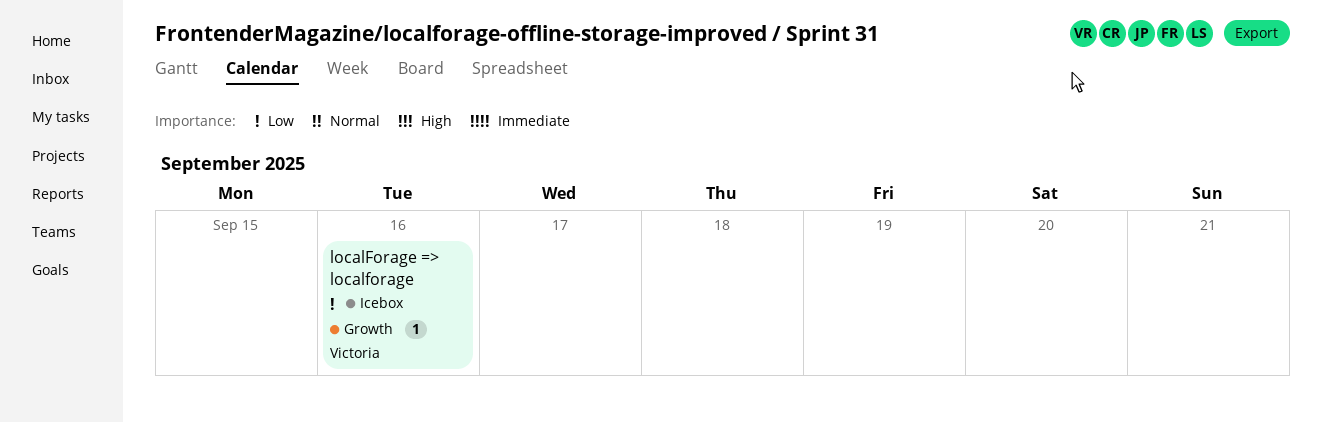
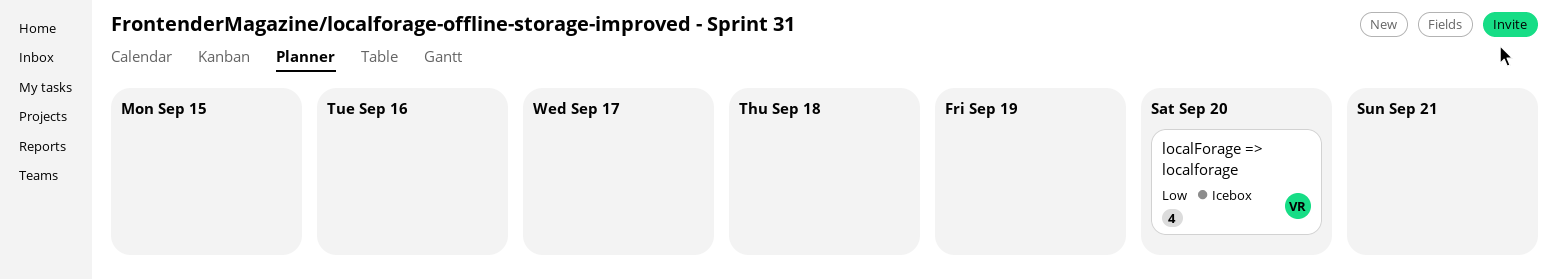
localForage => localforage, estimate: 1 -> 4
localForage => localforage, due: Sep 16 -> Sep 20

